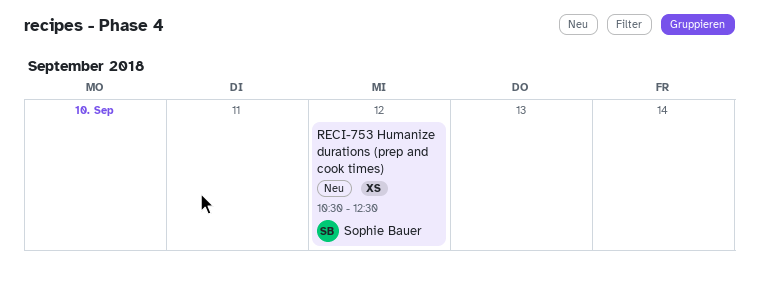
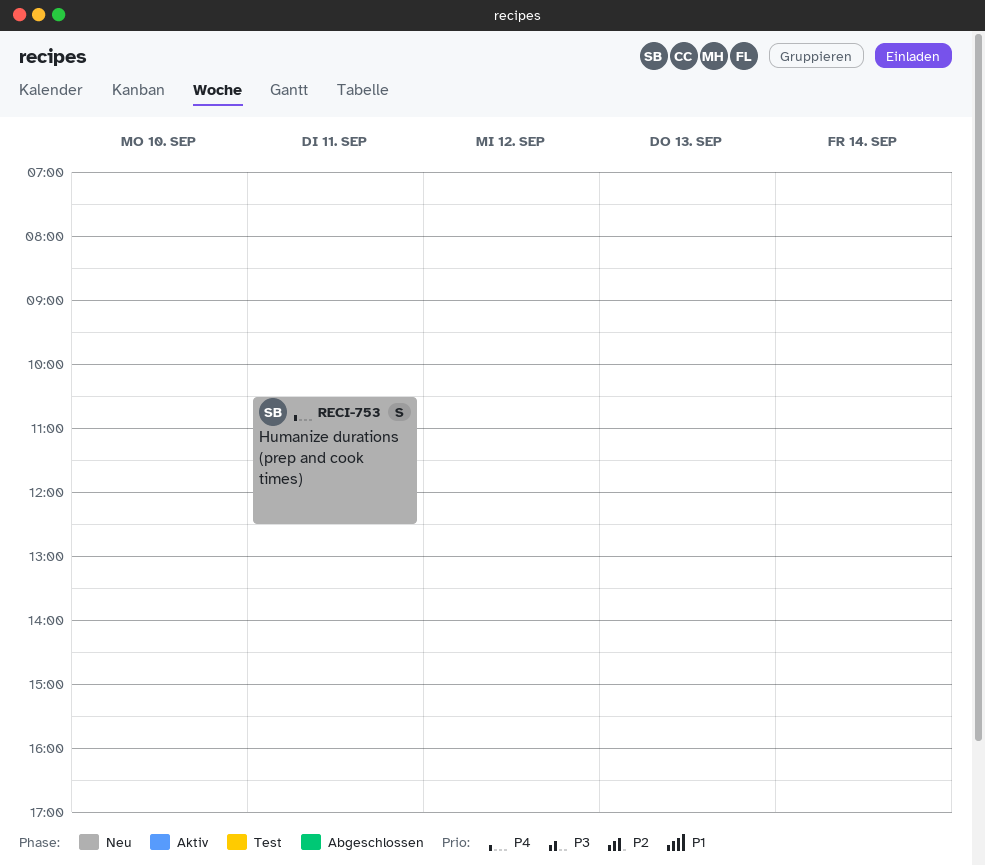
RECI-753, estimate: XS -> S
RECI-753, day: Sep 12 -> Sep 11

